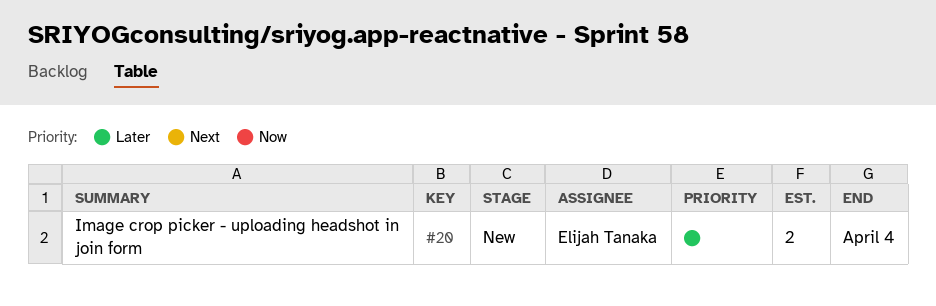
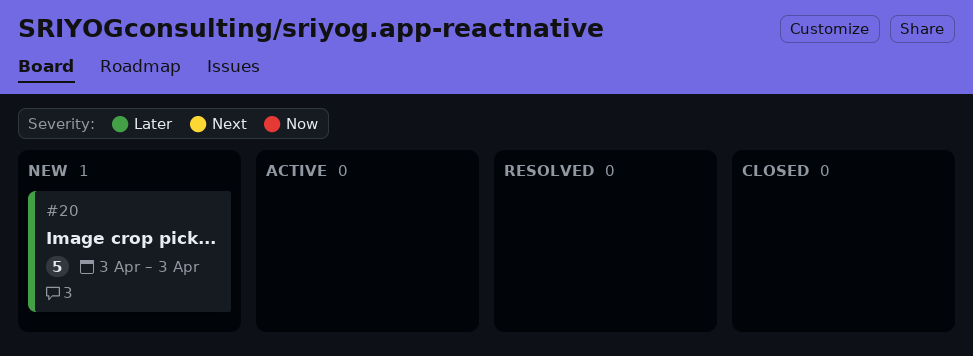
#20, estimate: 2 -> 5
#20, due: Apr 4 -> Apr 3

